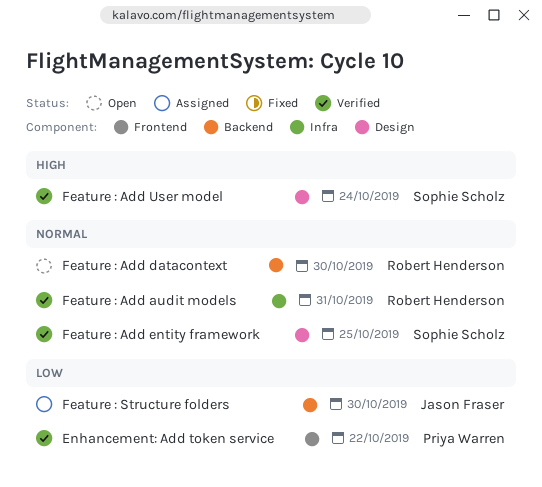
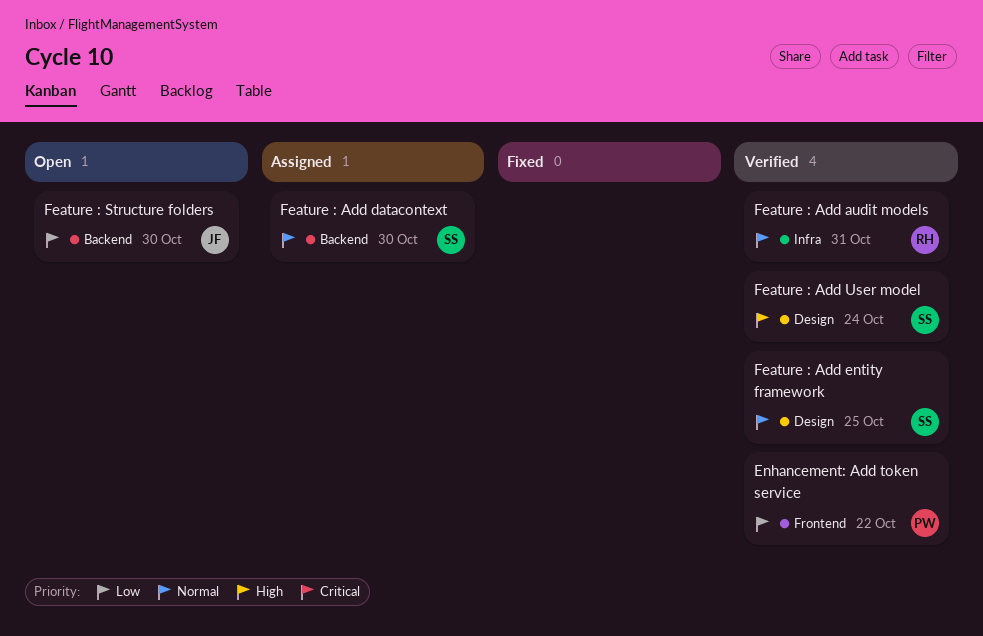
Feature : Add datacontext, status: Open -> Assigned
Feature : Add datacontext, owner: Robert Henderson -> Sophie Scholz
Feature : Structure folders, status: Assigned -> Open

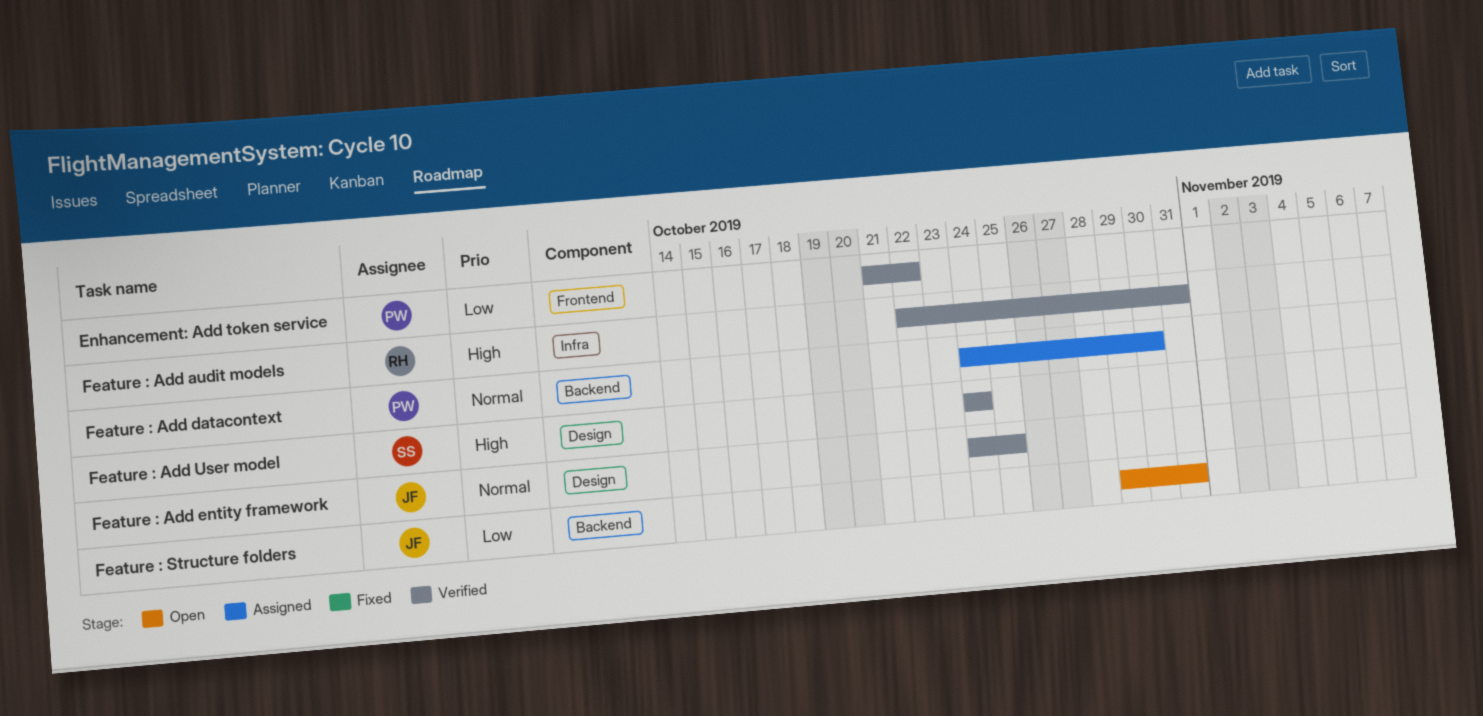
Feature : Add audit models, priority: Normal -> High
Feature : Add datacontext, owner: SS -> PW
Feature : Add entity framework, owner: SS -> JF
Feature : Structure folders, due: Oct 30 -> Oct 31

